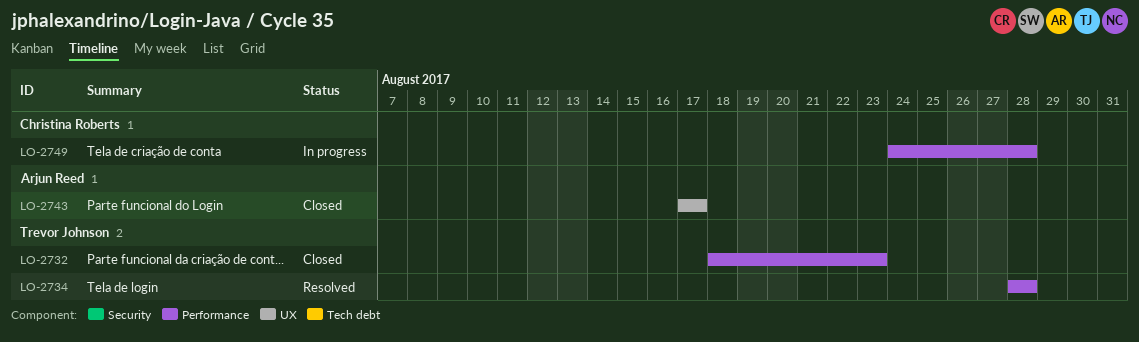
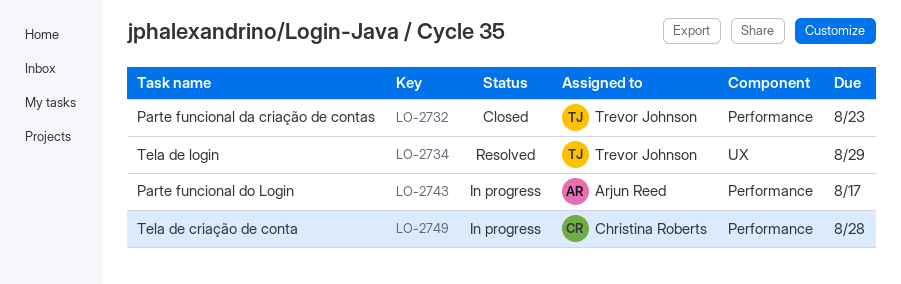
LO-2734, label: Performance -> UX
LO-2734, due: Aug 28 -> Aug 29
LO-2743, status: Closed -> In progress
LO-2743, label: UX -> Performance

